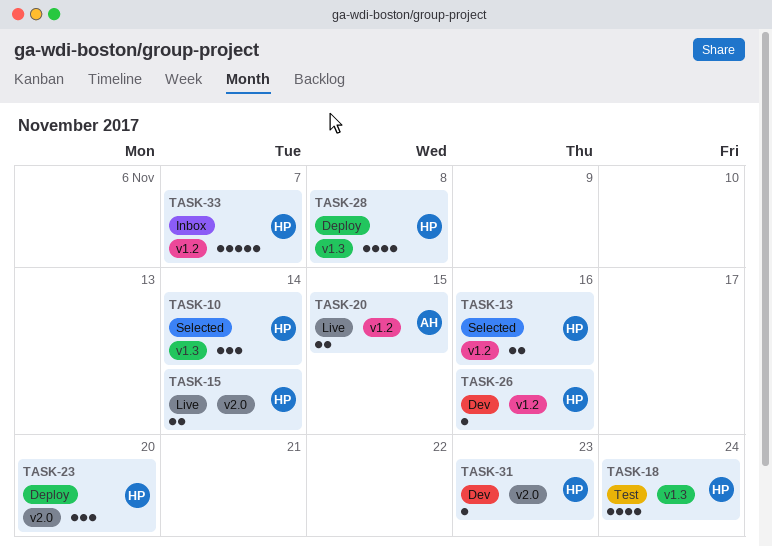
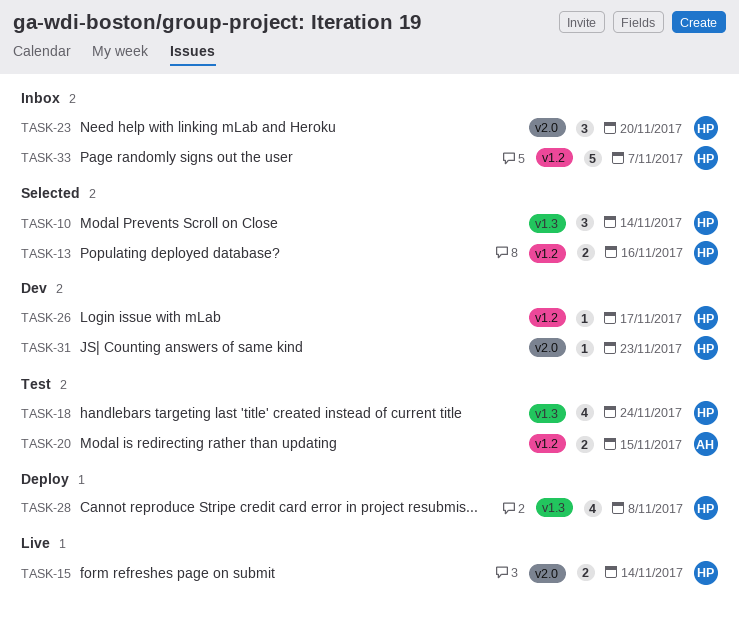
TASK-20, status: Live -> Test
TASK-23, status: Deploy -> Inbox
TASK-26, due: Nov 16 -> Nov 17

